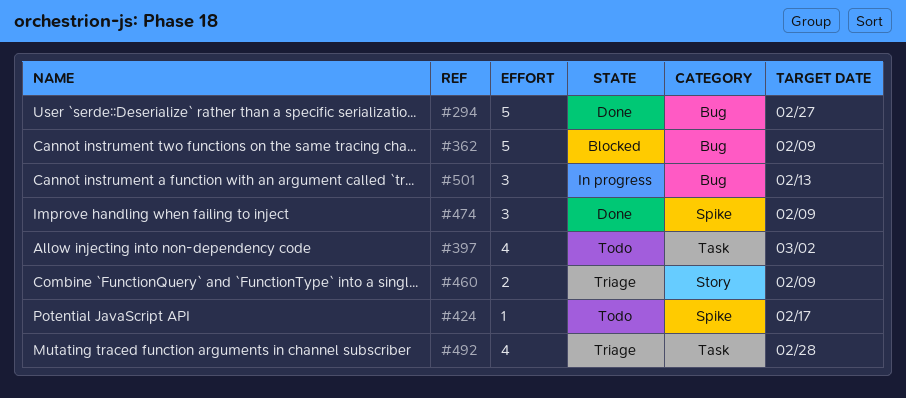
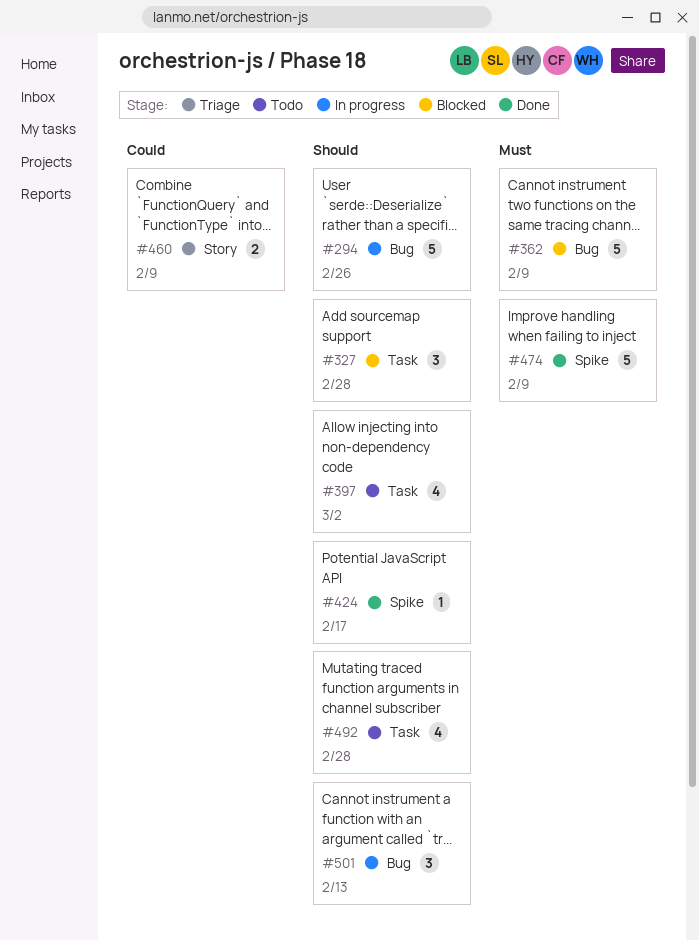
#294, status: Done -> In progress
#294, due: Feb 27 -> Feb 26
#327: none -> present
#424, status: Todo -> Done
#474, estimate: 3 -> 5
#492, status: Triage -> Todo

